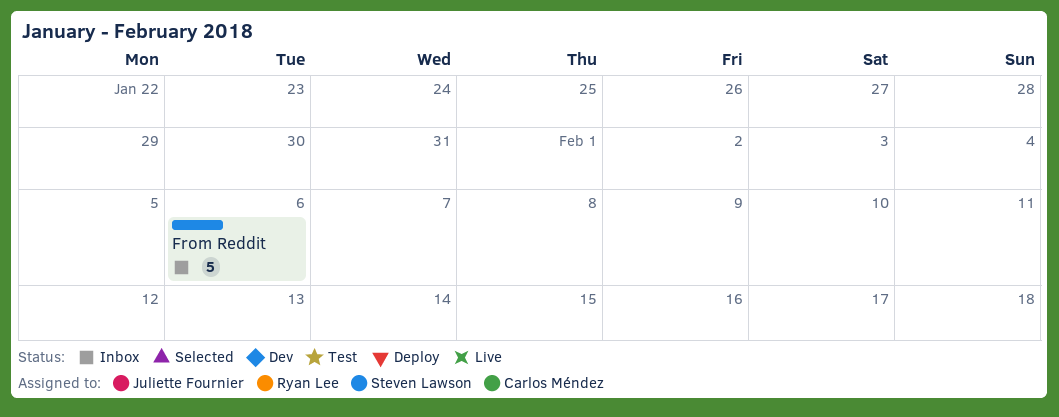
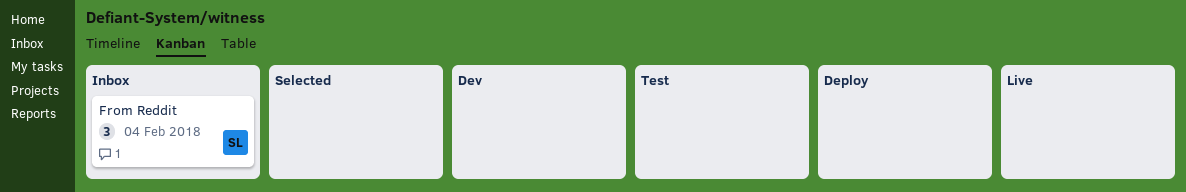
From Reddit, estimate: 5 -> 3
From Reddit, due: Feb 6 -> Feb 4

